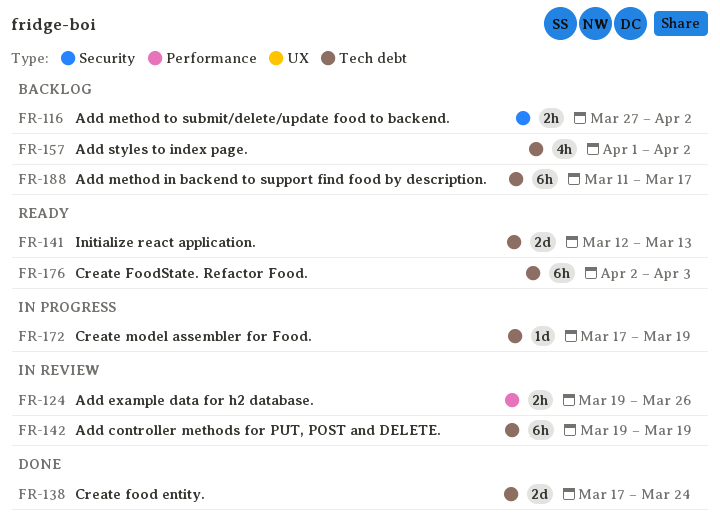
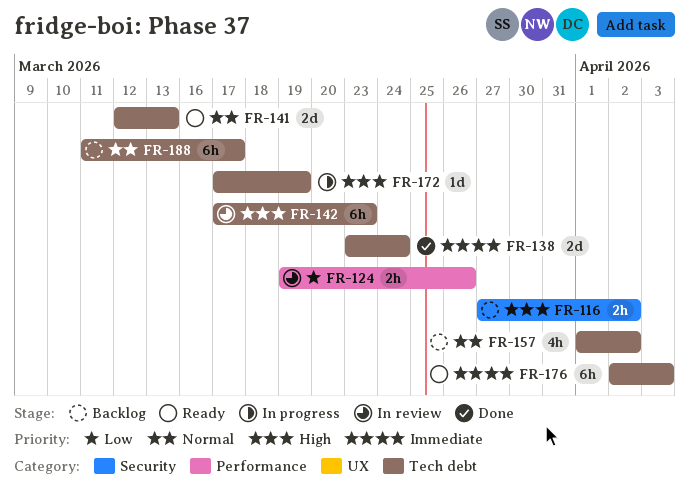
FR-138, start: Mar 17 -> Mar 23
FR-142, start: Mar 19 -> Mar 17
FR-142, due: Mar 19 -> Mar 23

